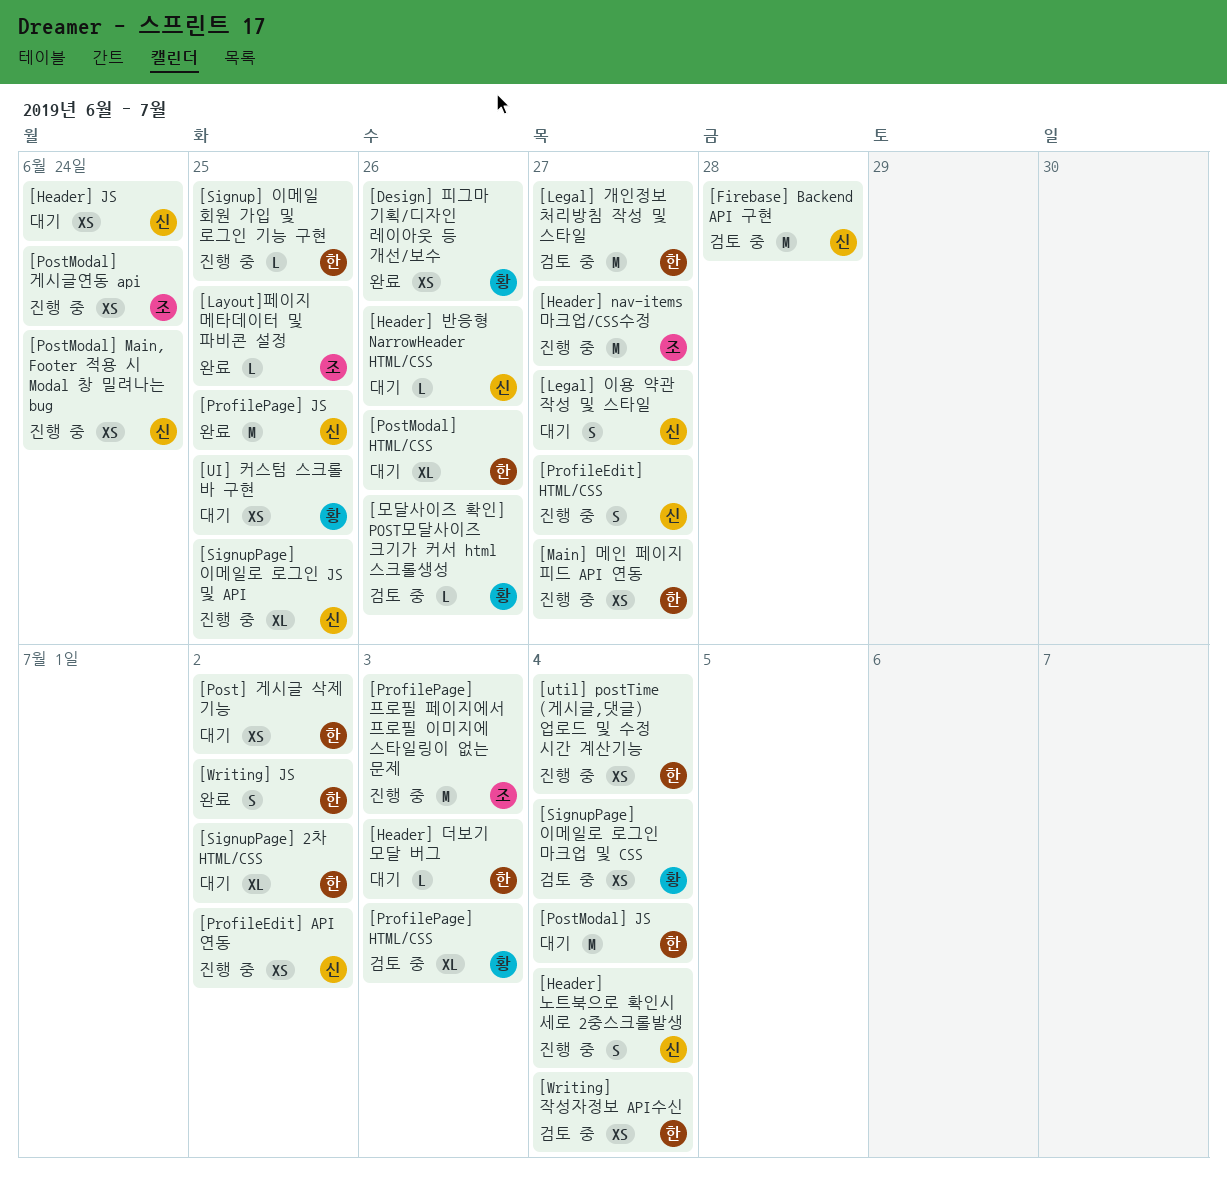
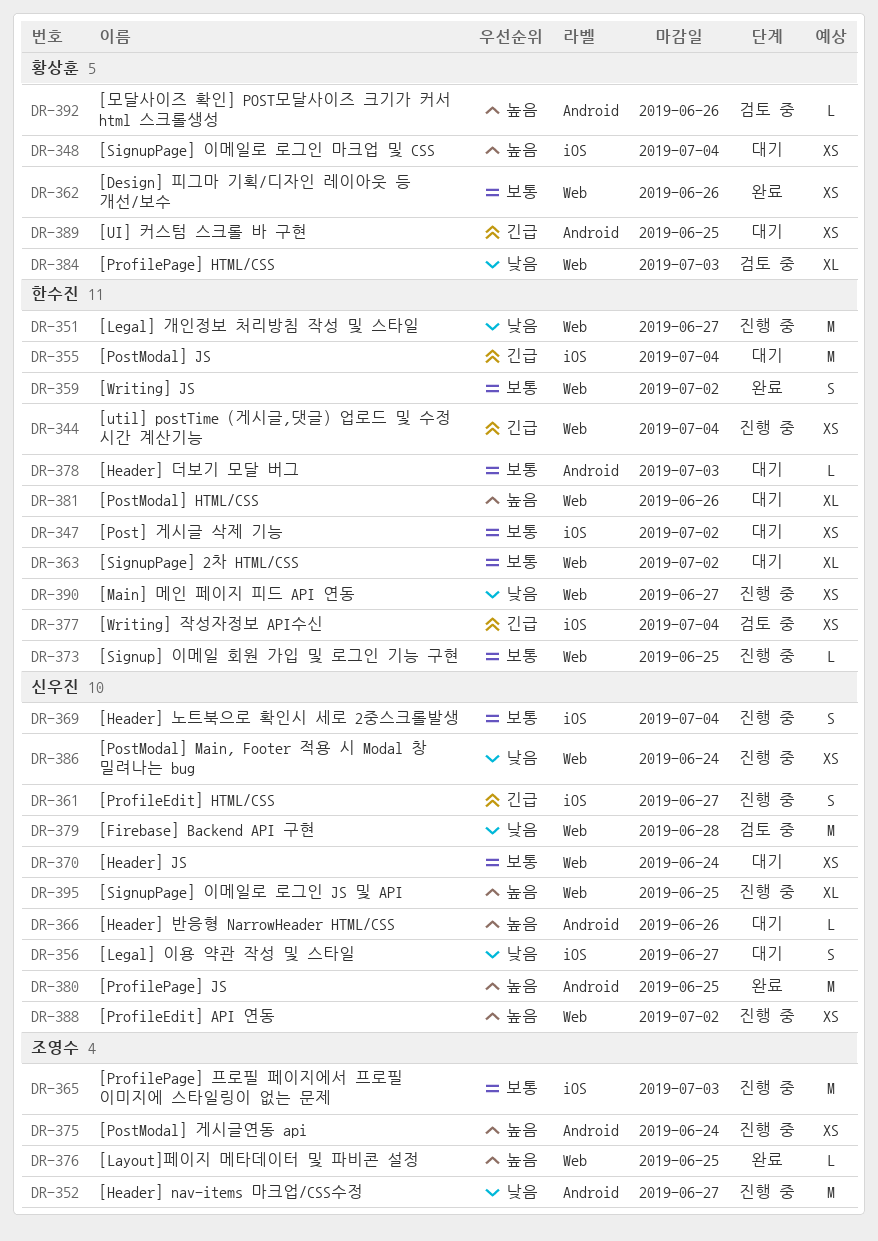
[Legal] 개인정보 처리방침 작성 및 스타일, status: 검토 중 -> 진행 중
[SignupPage] 이메일로 로그인 마크업 및 CSS, status: 검토 중 -> 대기

